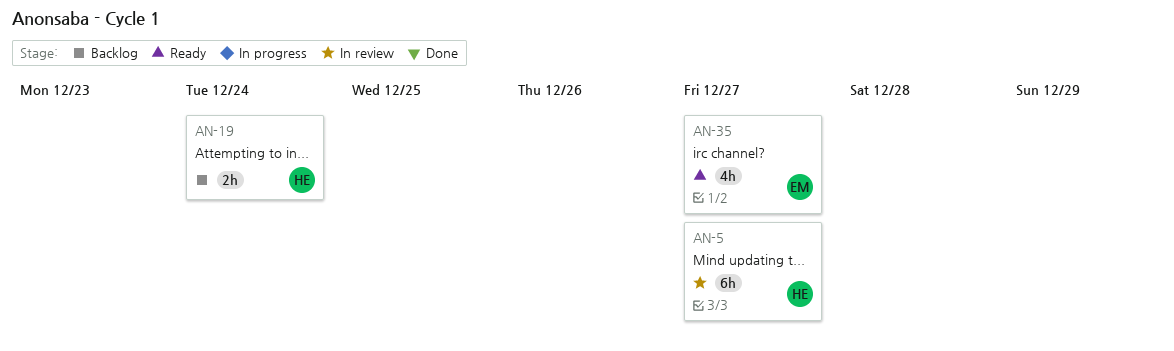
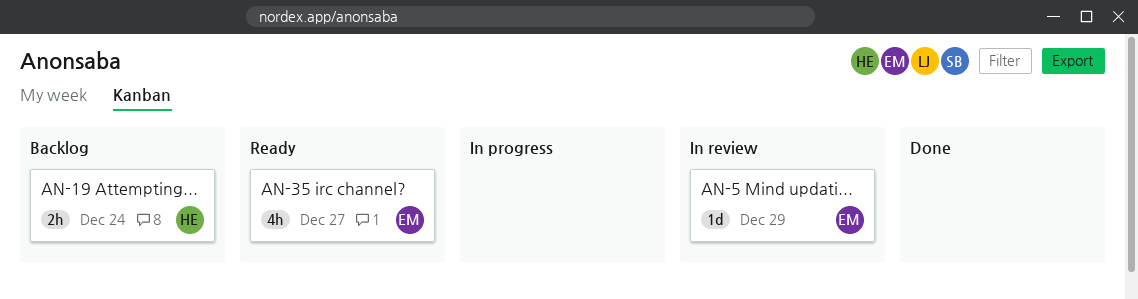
AN-5, owner: HE -> EM
AN-5, estimate: 6h -> 1d
AN-5, due: Dec 27 -> Dec 29

